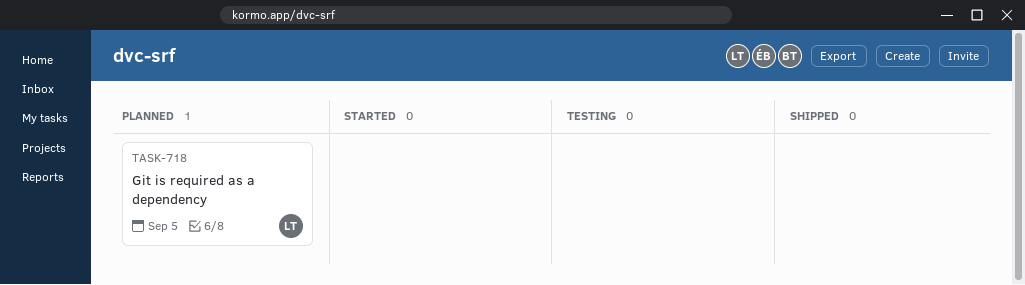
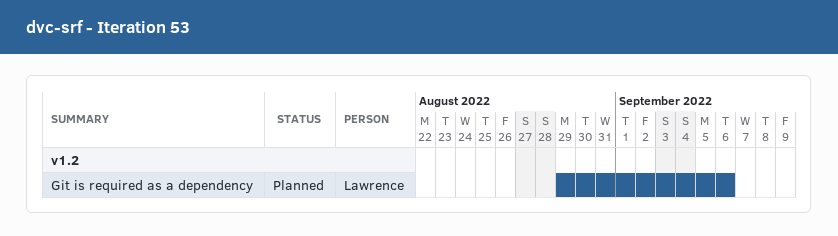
Git is required as a dependency, due: Sep 5 -> Sep 6

